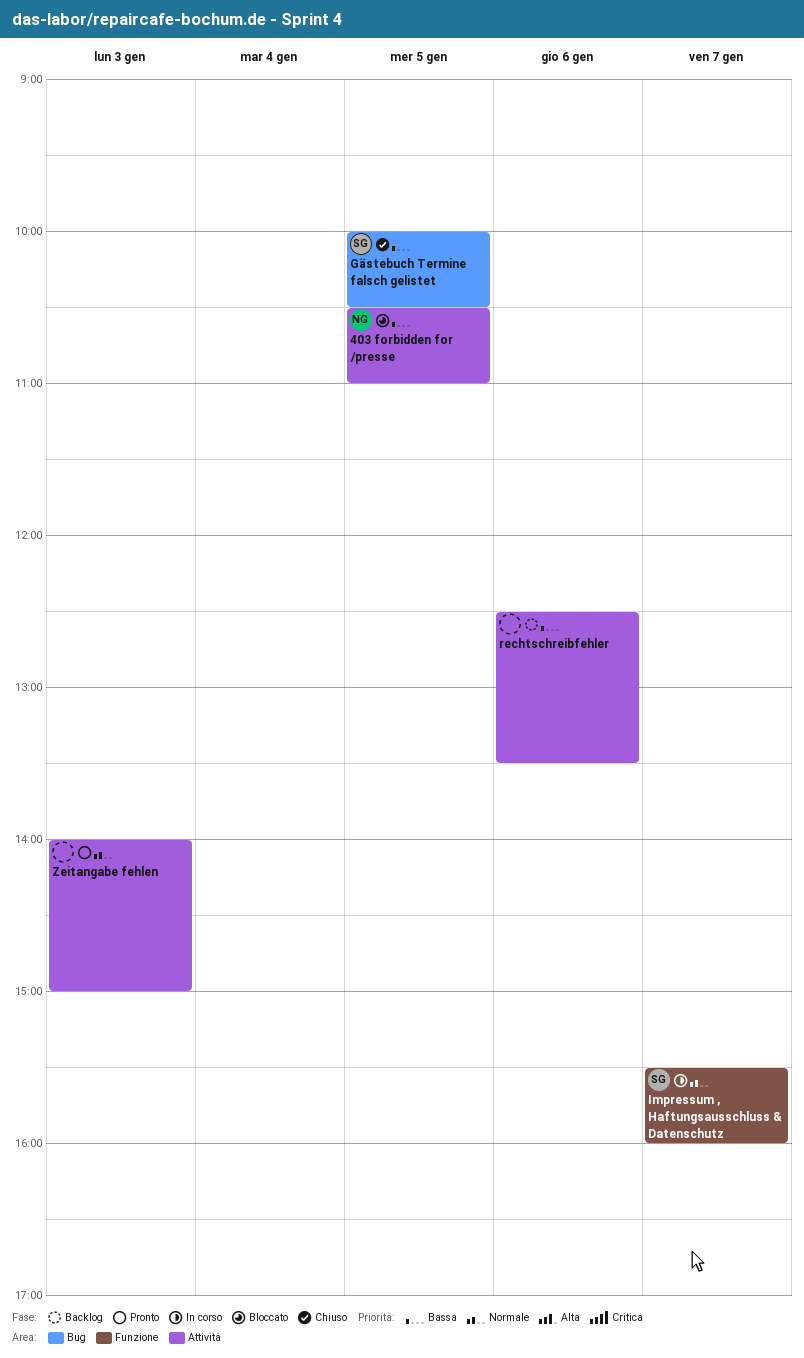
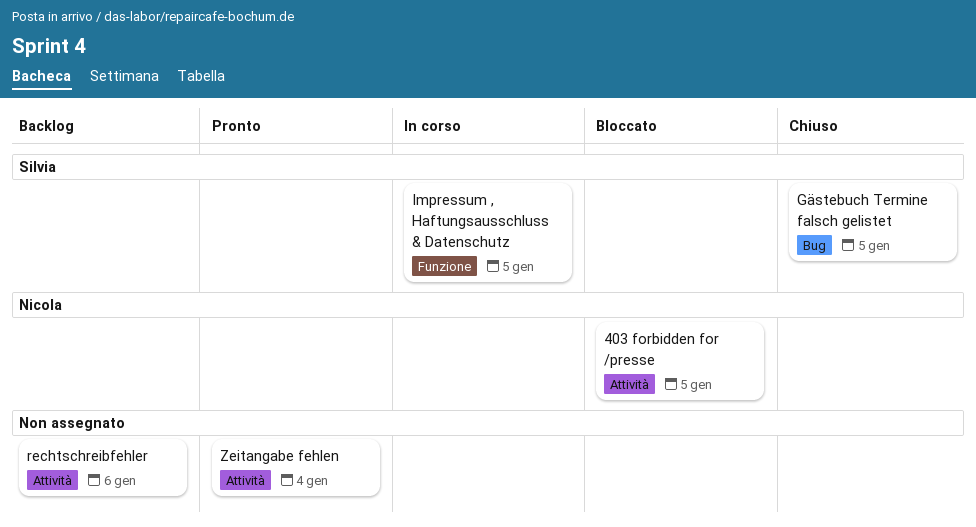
Impressum , Haftungsausschluss & Datenschutz, day: Jan 7 -> Jan 5
Zeitangabe fehlen, day: Jan 3 -> Jan 4

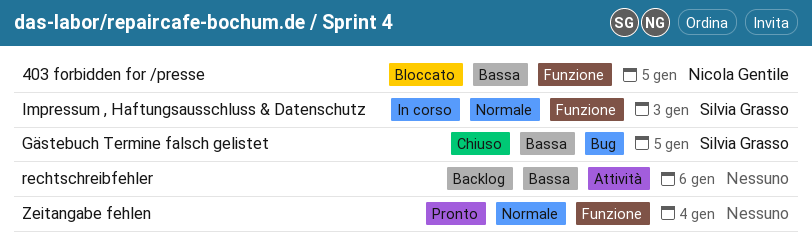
403 forbidden for /presse, label: Attività -> Funzione
Impressum , Haftungsausschluss & Datenschutz, day: Jan 5 -> Jan 3
Zeitangabe fehlen, label: Attività -> Funzione

